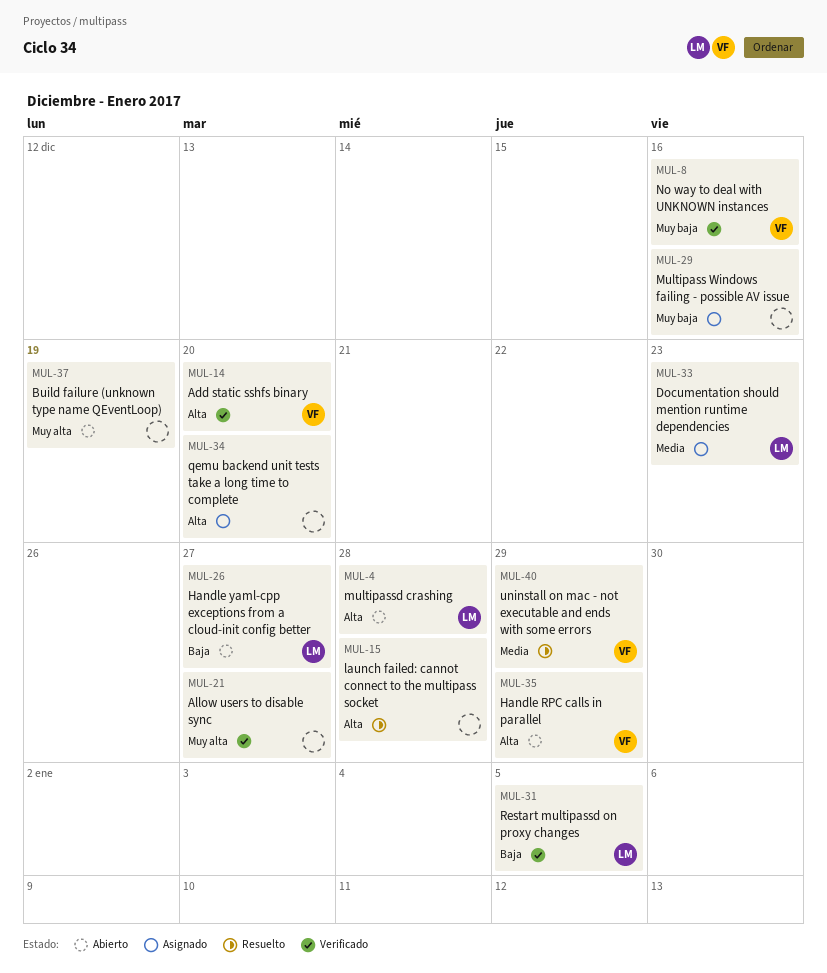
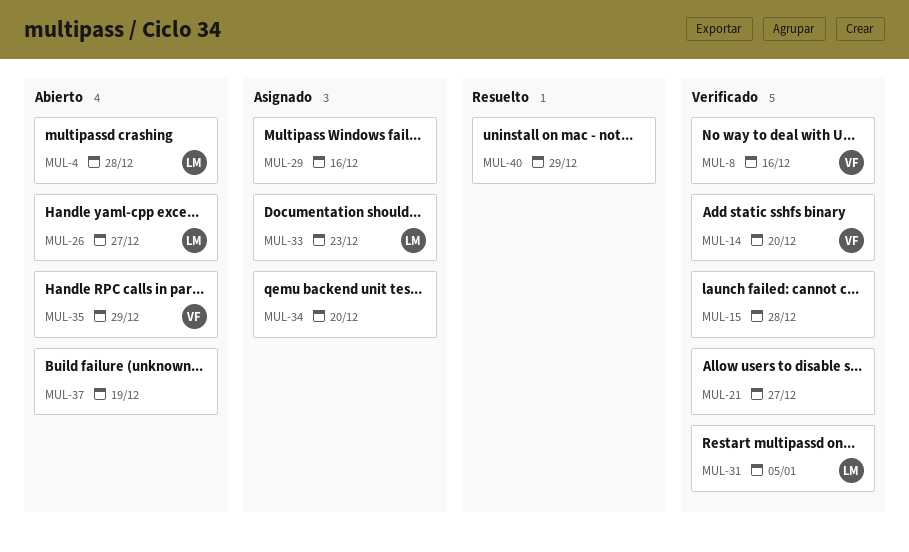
MUL-15, status: Resuelto -> Verificado
MUL-40, owner: VF -> none

